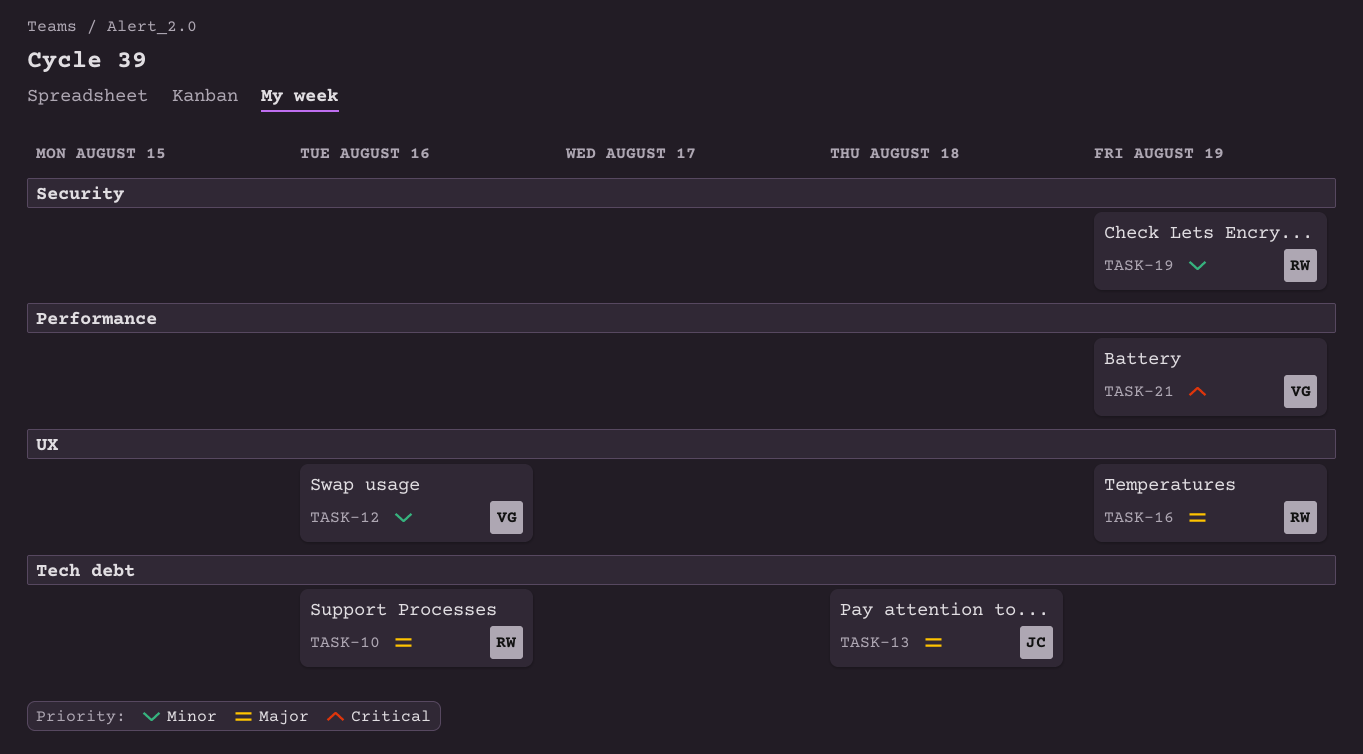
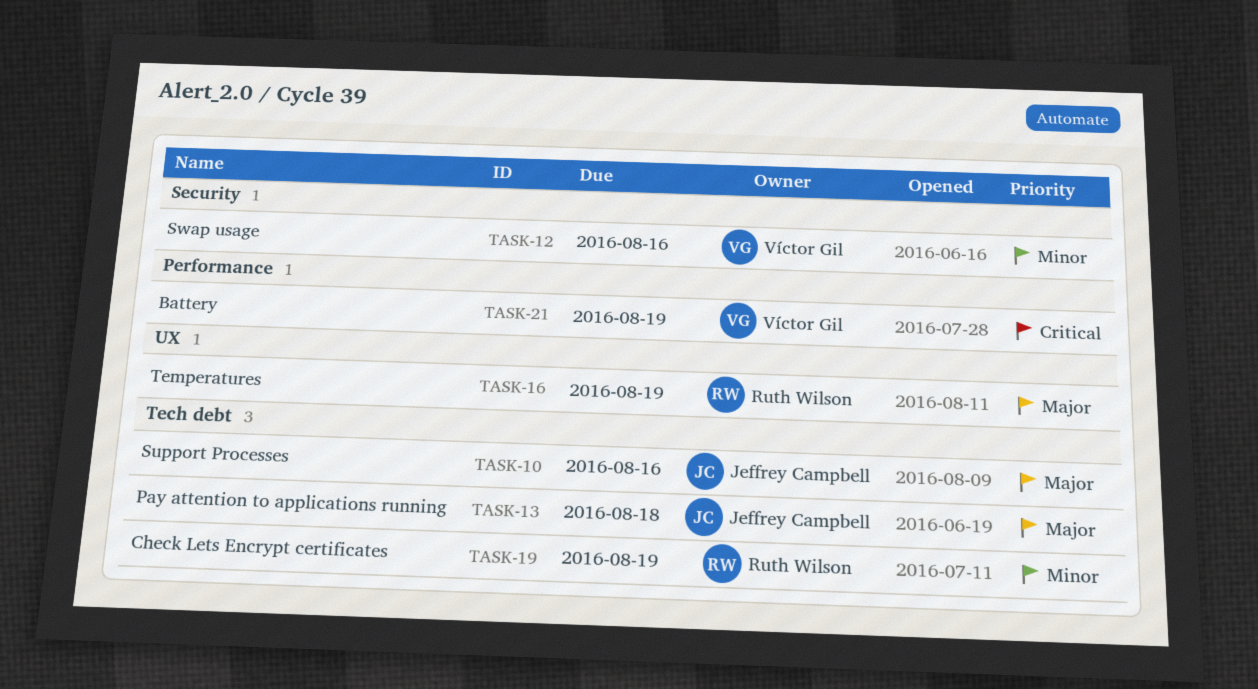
TASK-10, owner: Ruth Wilson -> Jeffrey Campbell
TASK-12, label: UX -> Security
TASK-19, label: Security -> Tech debt

